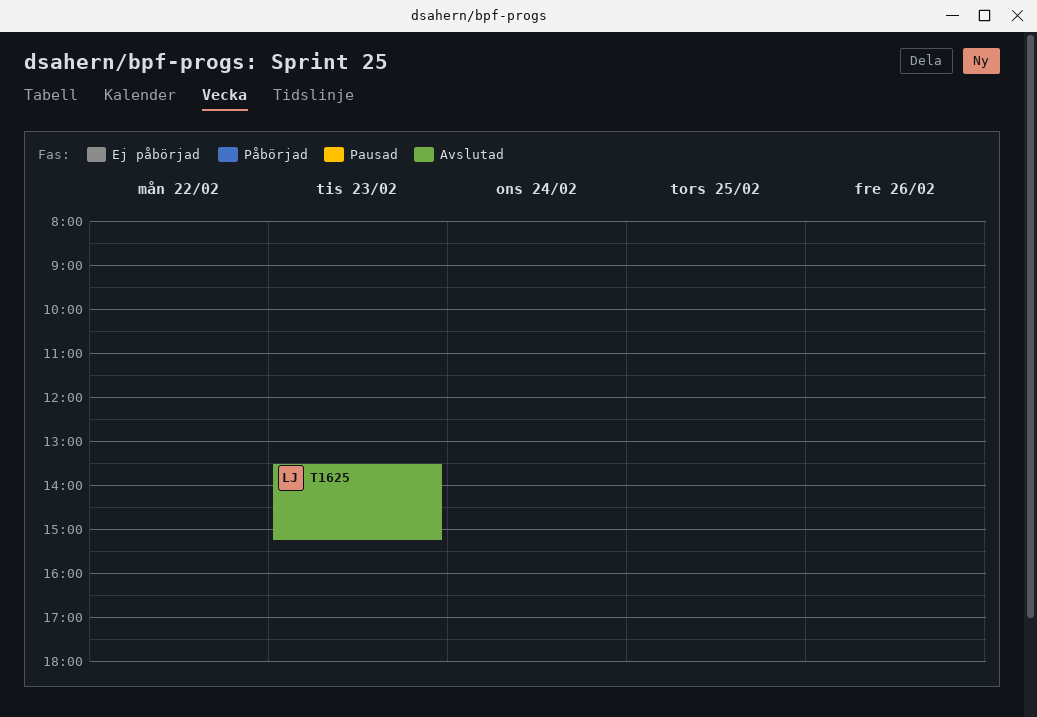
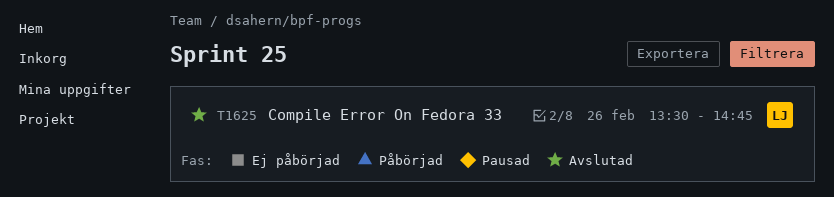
T1625, day: Feb 23 -> Feb 26
T1625, ends: 15:15 -> 14:45

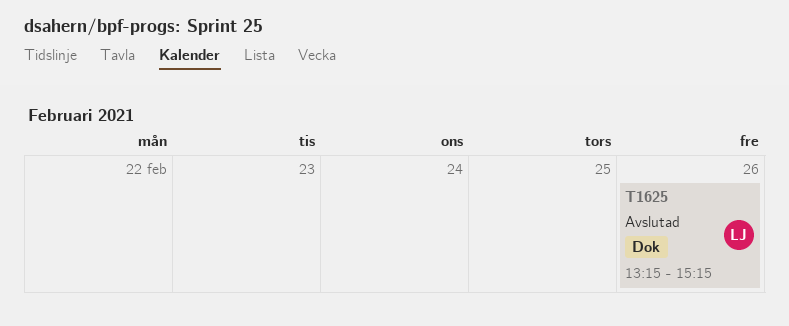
T1625, begins: 13:30 -> 13:15
T1625, ends: 14:45 -> 15:15

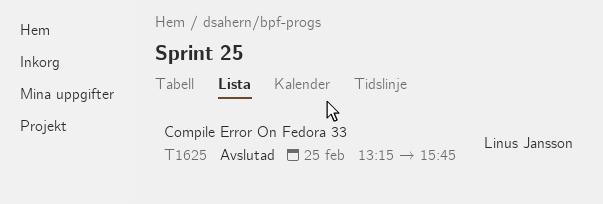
T1625, day: Feb 26 -> Feb 25
T1625, ends: 15:15 -> 15:45

